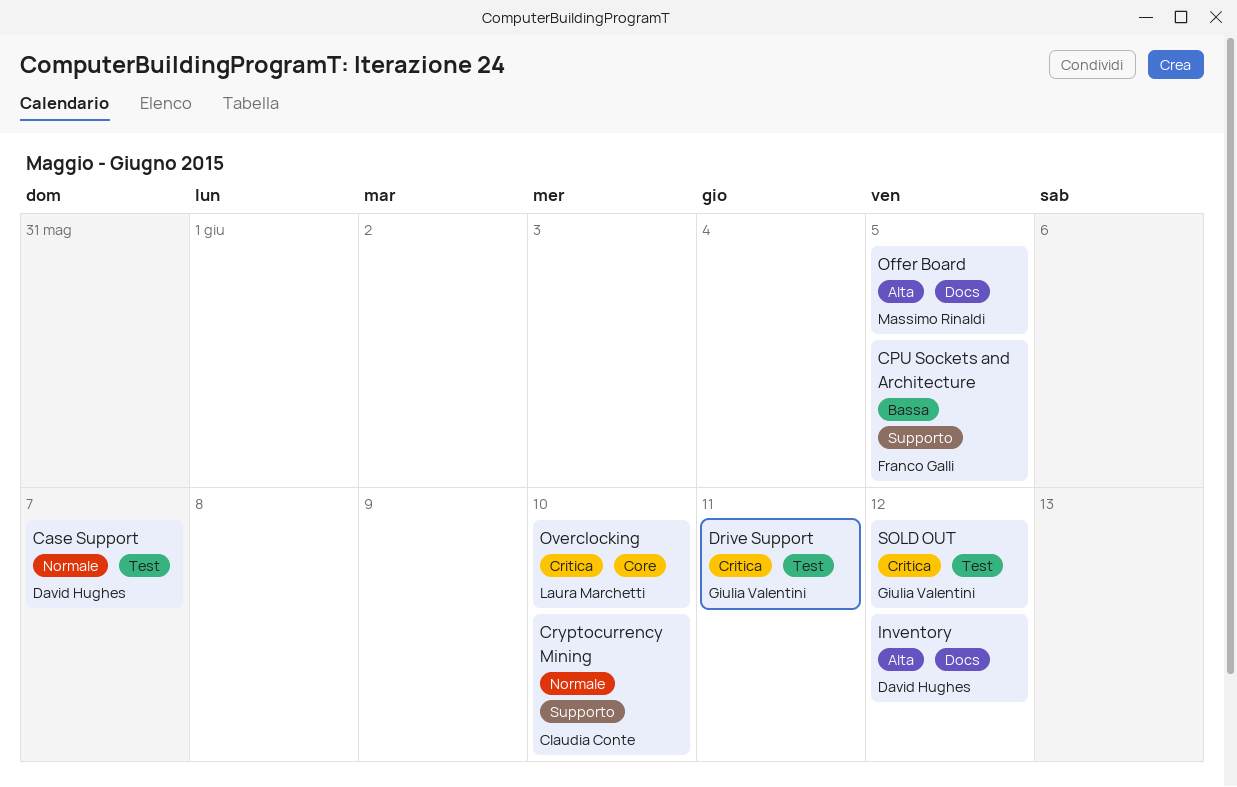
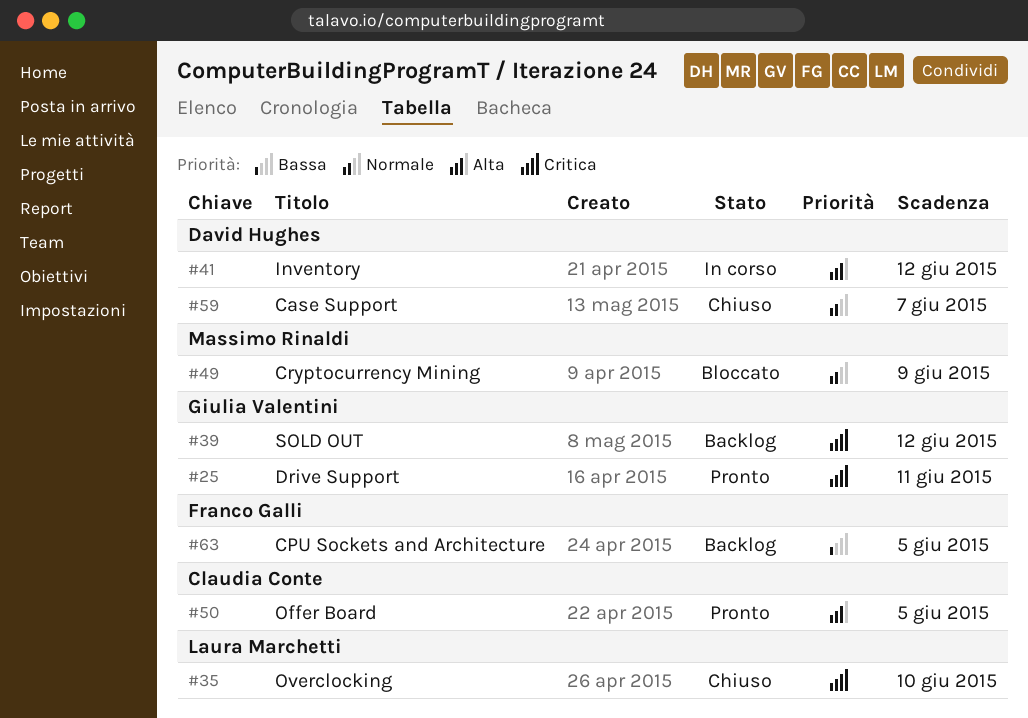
Cryptocurrency Mining, owner: Claudia Conte -> Massimo Rinaldi
Cryptocurrency Mining, due: Jun 10 -> Jun 9
Offer Board, owner: Massimo Rinaldi -> Claudia Conte

